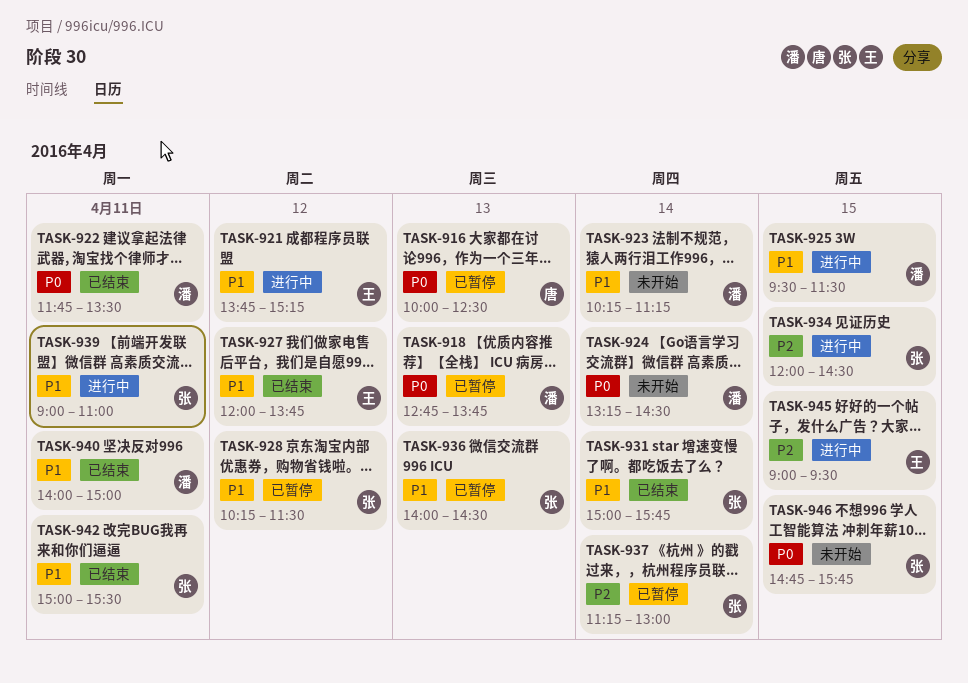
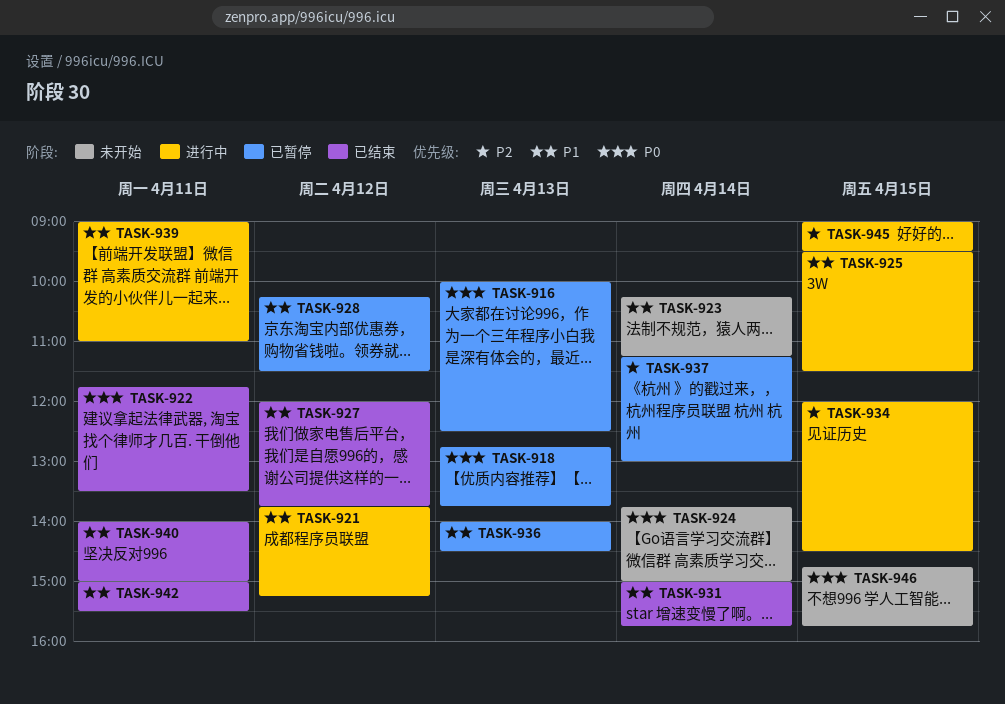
TASK-924, begins: 13:15 -> 13:45
TASK-924, ends: 14:30 -> 15:00

